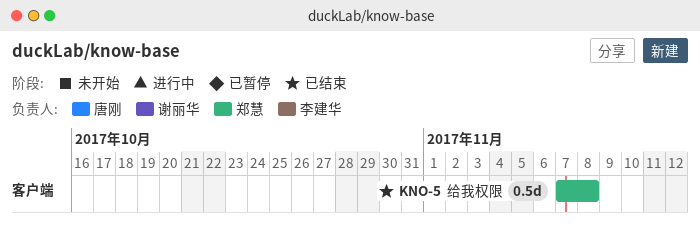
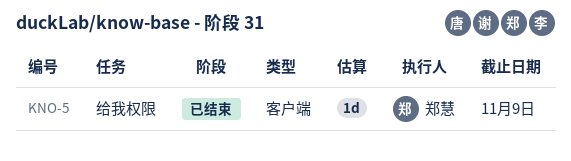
KNO-5, estimate: 0.5d -> 1d
KNO-5, due: Nov 8 -> Nov 9

